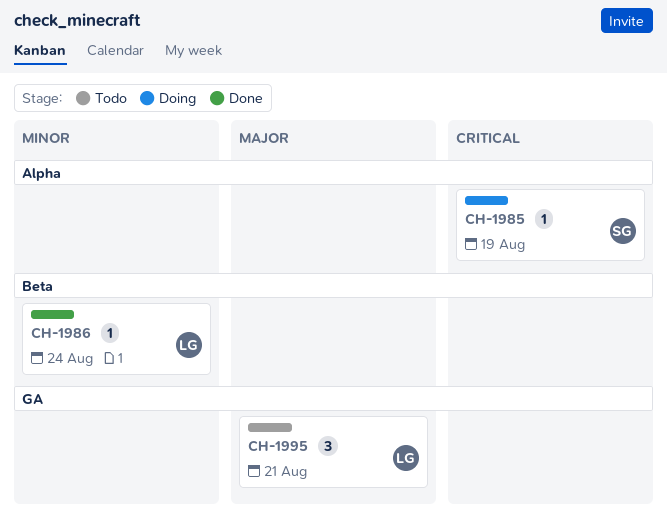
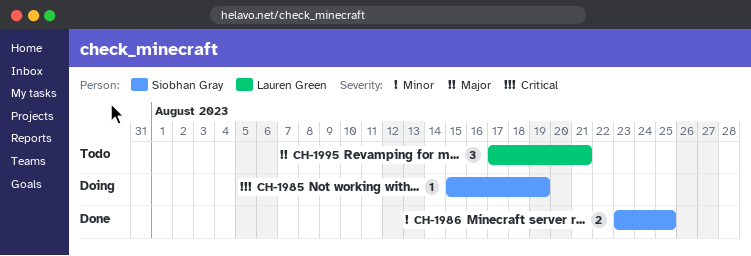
CH-1986, owner: Lauren Green -> Siobhan Gray
CH-1986, estimate: 1 -> 2
CH-1986, due: Aug 24 -> Aug 25

